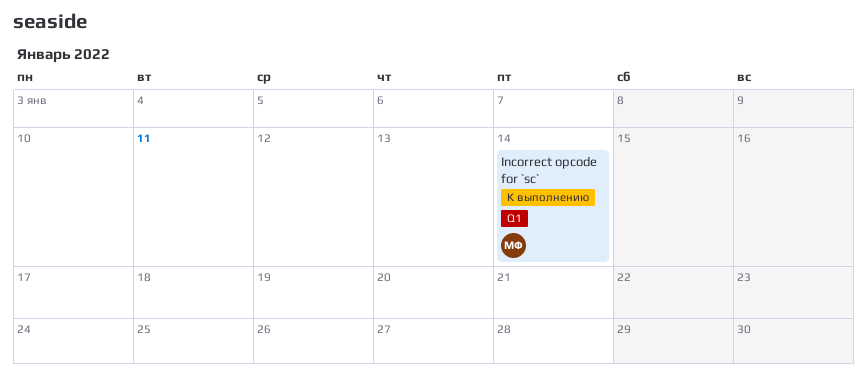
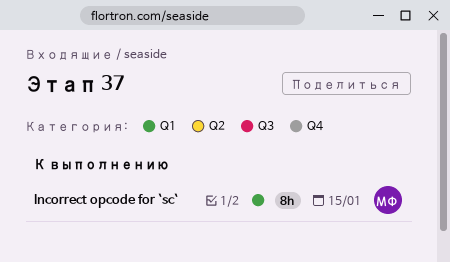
Incorrect opcode for `sc`, due: Jan 14 -> Jan 15

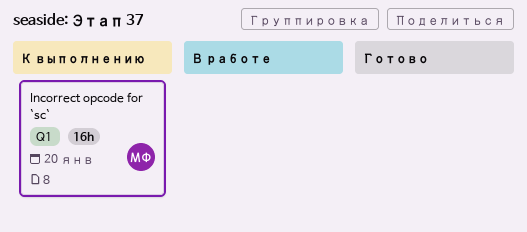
Incorrect opcode for `sc`, estimate: 8h -> 16h
Incorrect opcode for `sc`, due: Jan 15 -> Jan 20

